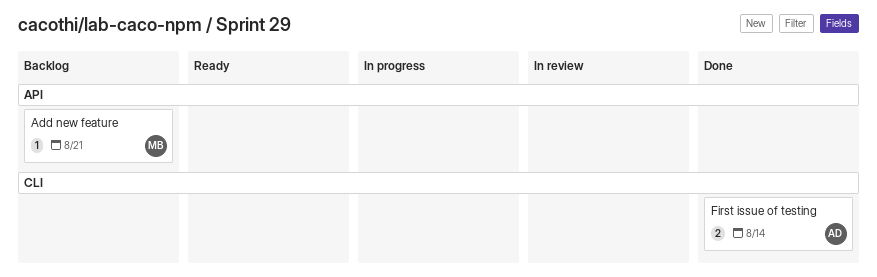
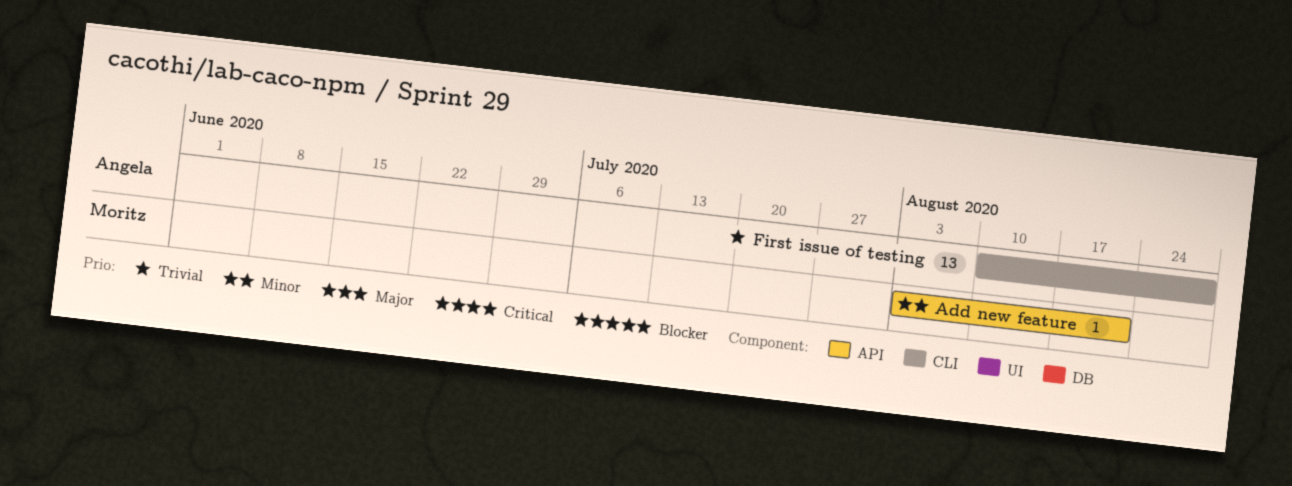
First issue of testing, estimate: 2 -> 13
First issue of testing, due: Aug 14 -> Aug 28

